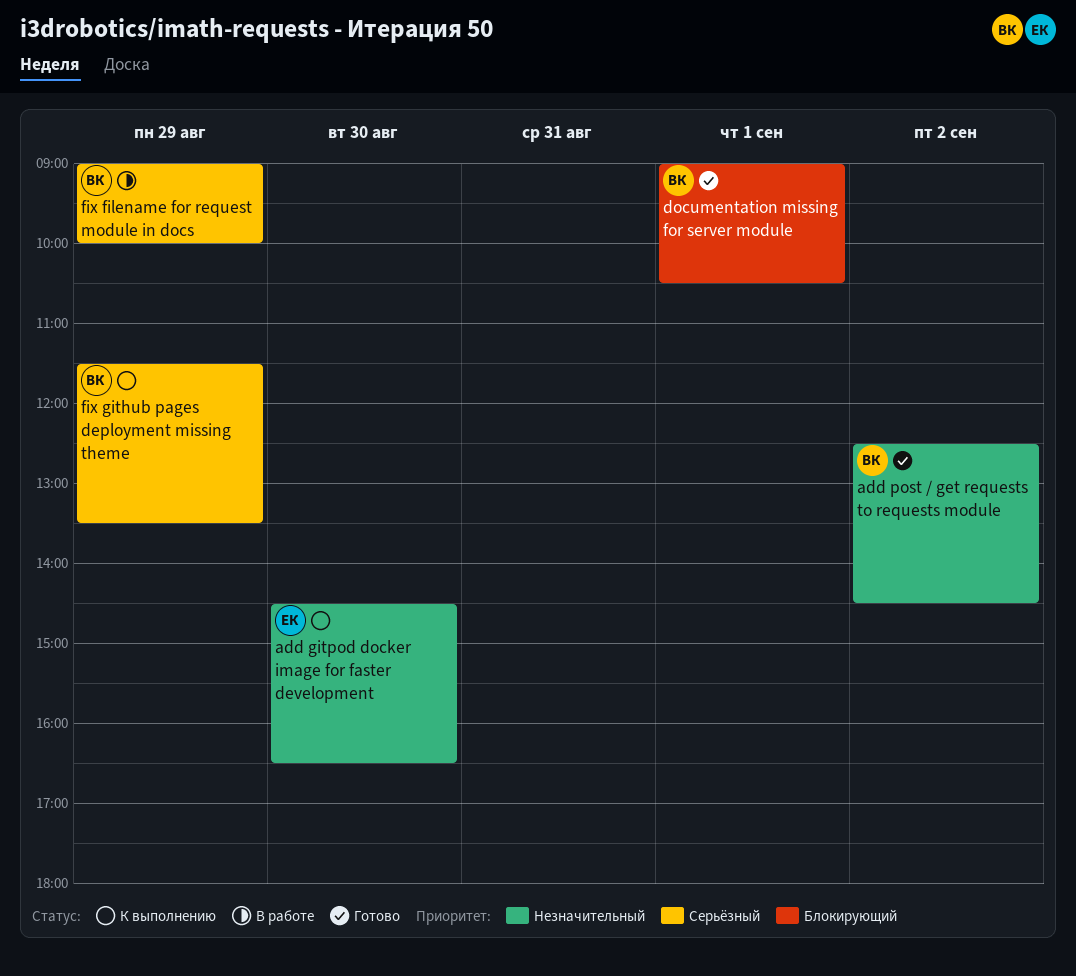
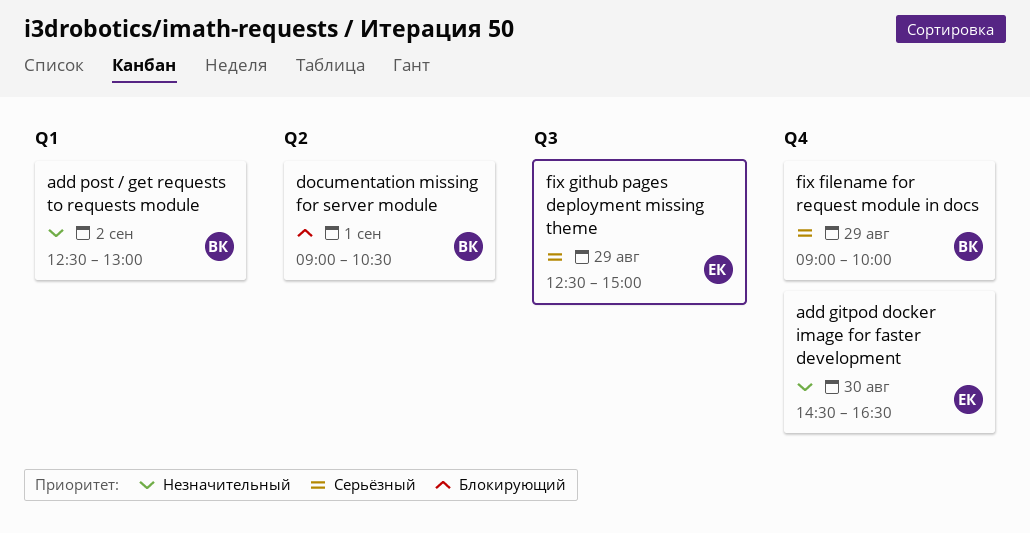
add post / get requests to requests module, ends: 14:30 -> 13:00
fix github pages deployment missing theme, owner: ВК -> ЕК
fix github pages deployment missing theme, begins: 11:30 -> 12:30
fix github pages deployment missing theme, ends: 13:30 -> 15:00

